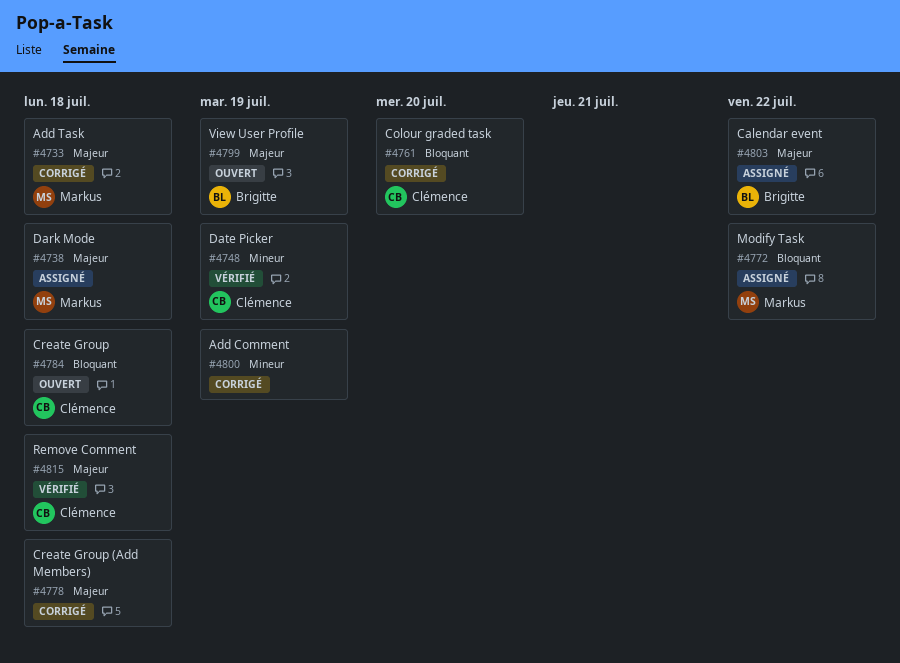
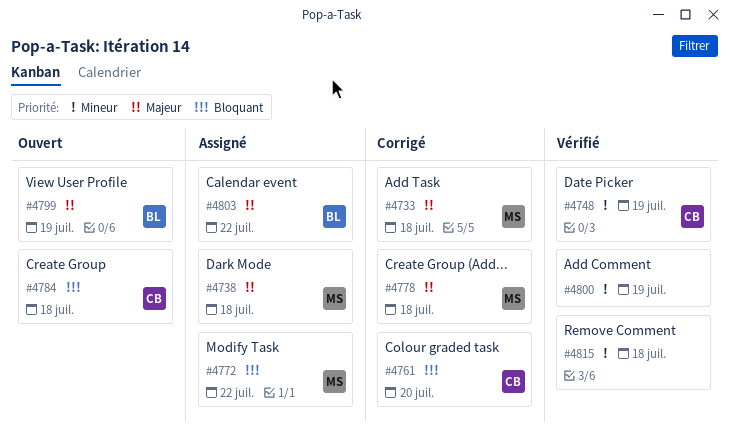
#4778, owner: none -> Markus
#4800, status: Corrigé -> Vérifié
#4815, owner: Clémence -> none
#4815, priority: Majeur -> Mineur

